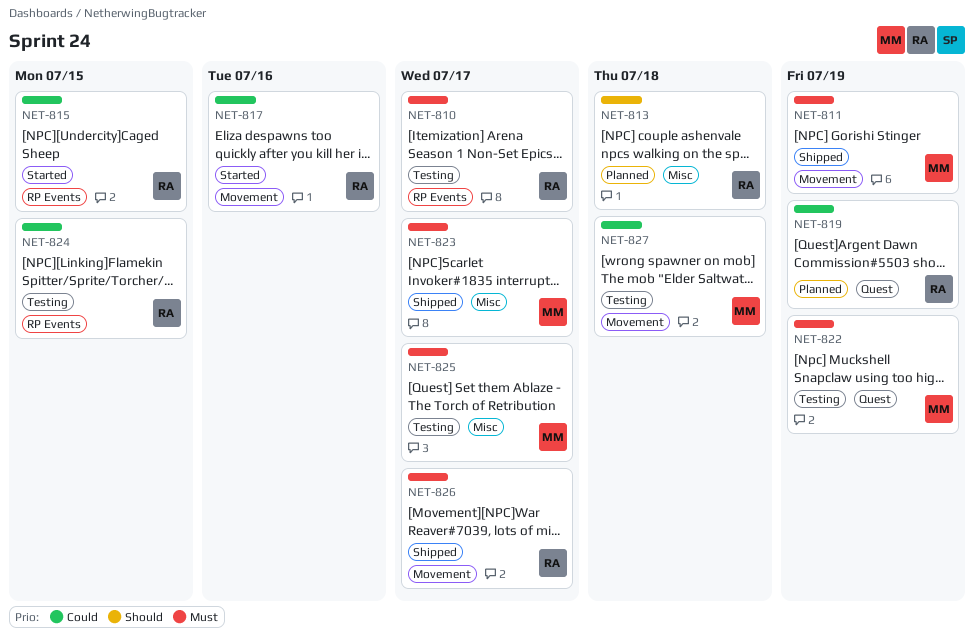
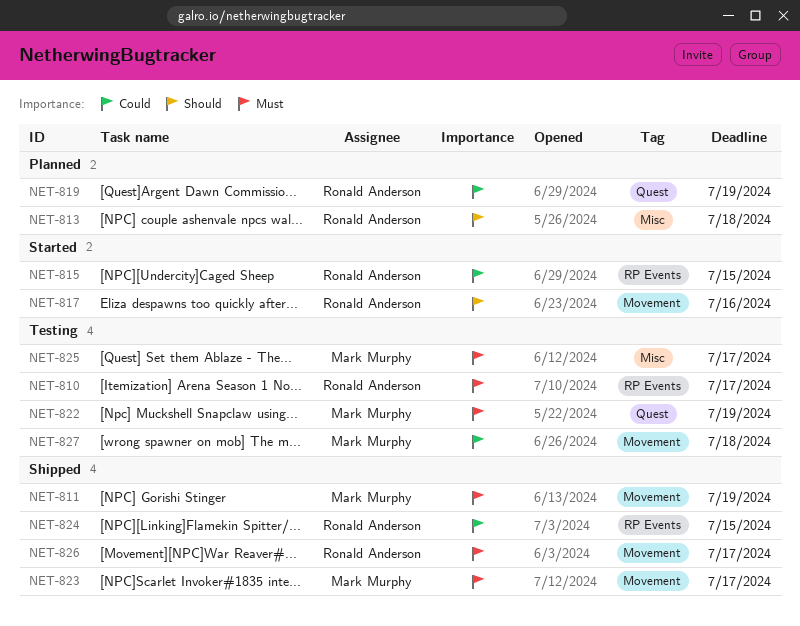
NET-817, priority: Could -> Should
NET-823, label: Misc -> Movement
NET-824, status: Testing -> Shipped

